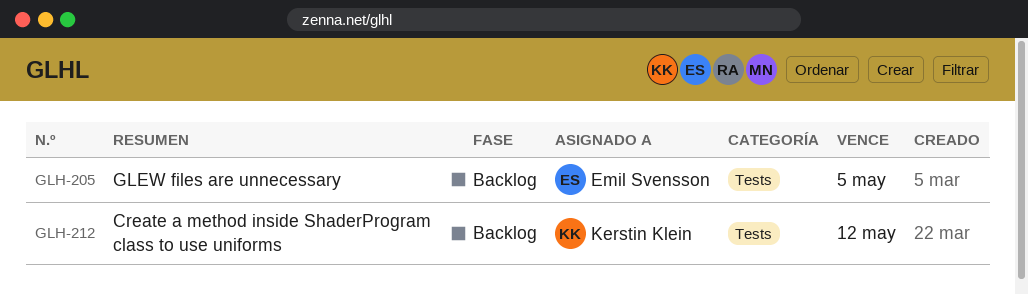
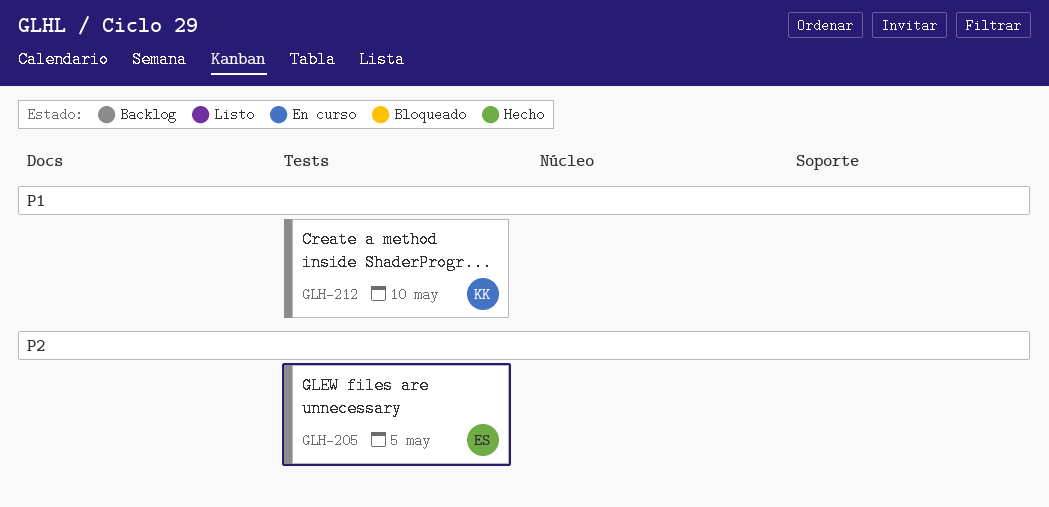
GLH-212, due: May 12 -> May 10

